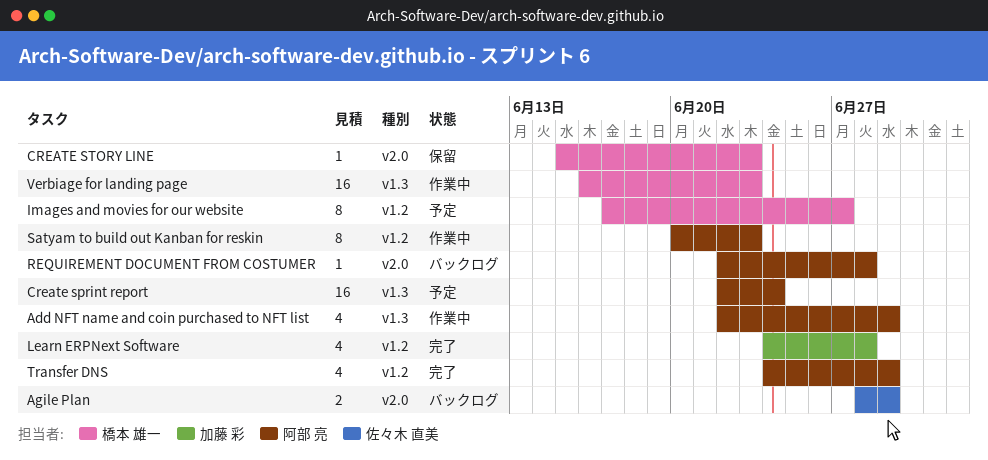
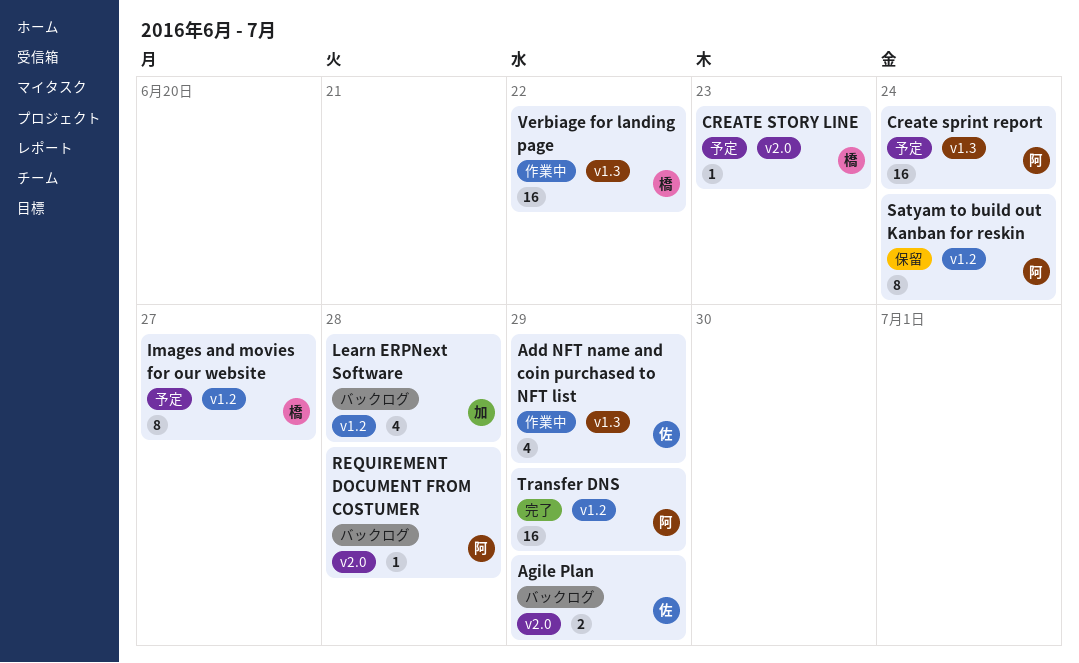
Add NFT name and coin purchased to NFT list, owner: 阿部 亮 -> 佐々木 直美
CREATE STORY LINE, status: 保留 -> 予定
Learn ERPNext Software, status: 完了 -> バックログ
Satyam to build out Kanban for reskin, status: 作業中 -> 保留
Satyam to build out Kanban for reskin, due: Jun 23 -> Jun 24
Transfer DNS, estimate: 4 -> 16
Verbiage for landing page, due: Jun 23 -> Jun 22

